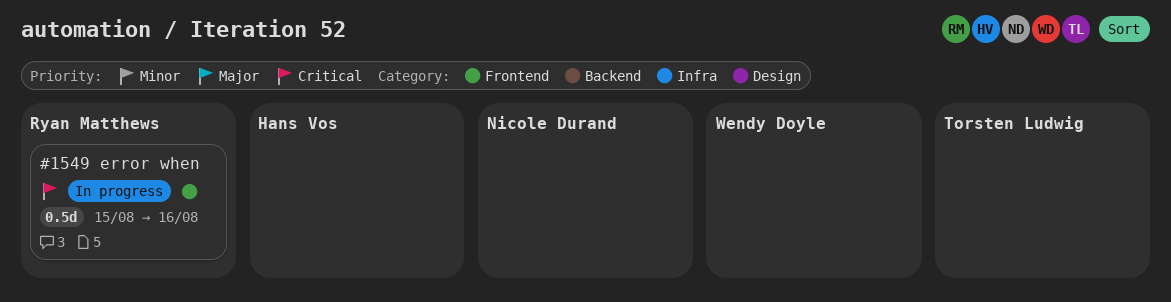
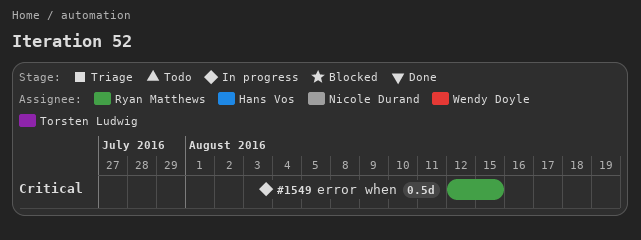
#1549, start: Aug 15 -> Aug 12
#1549, due: Aug 16 -> Aug 15

